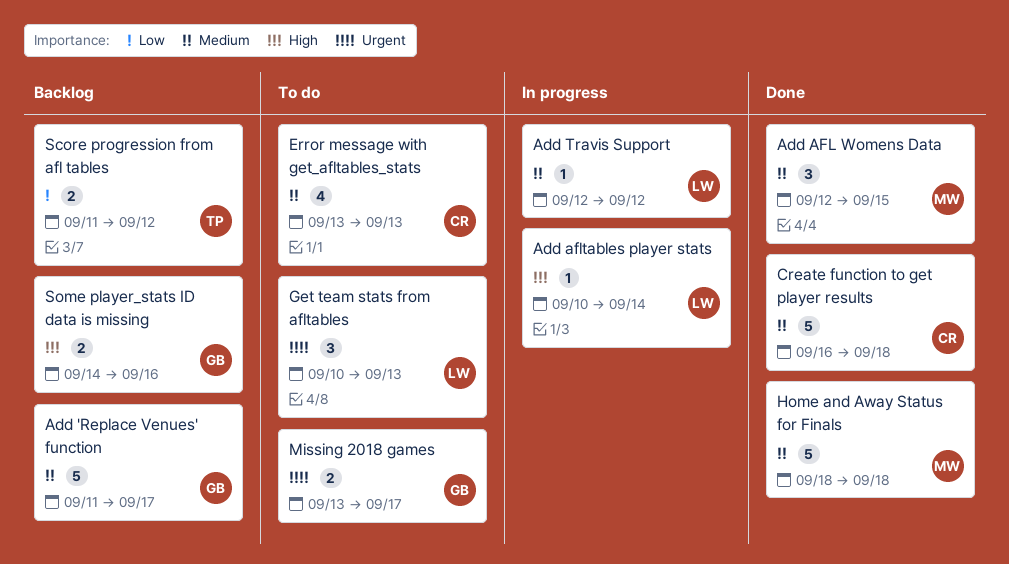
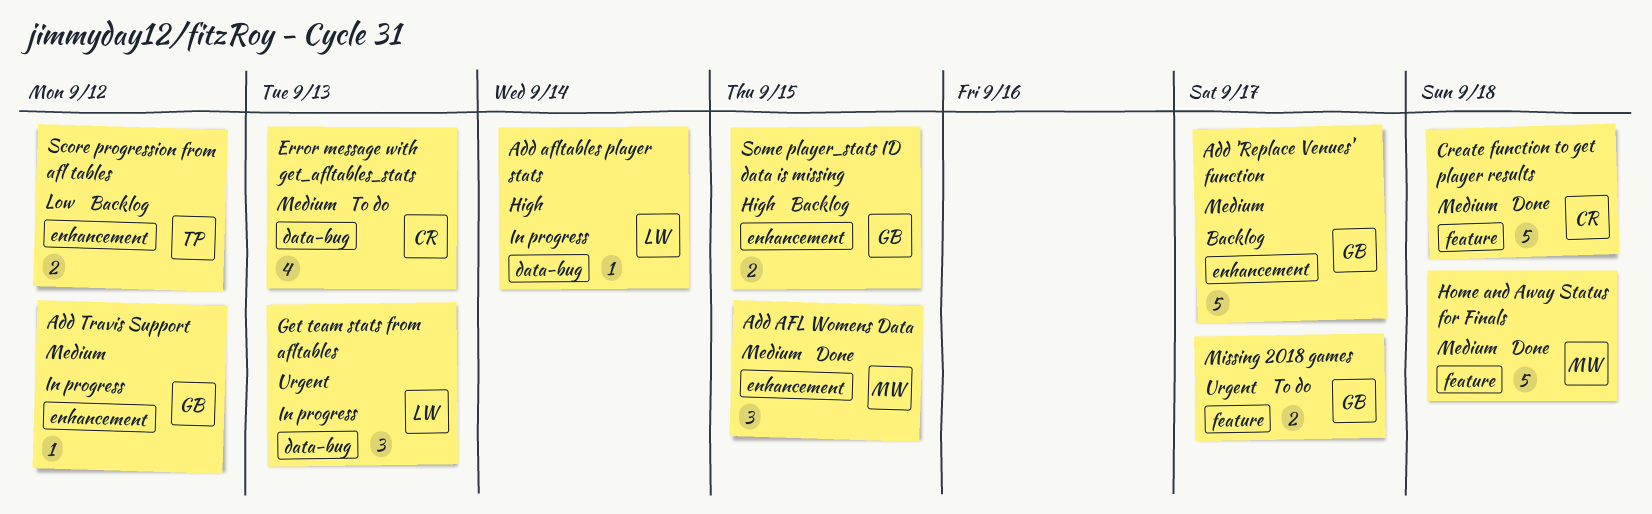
Add Travis Support, owner: LW -> GB
Get team stats from afltables, status: To do -> In progress
Some player_stats ID data is missing, due: Sep 16 -> Sep 15

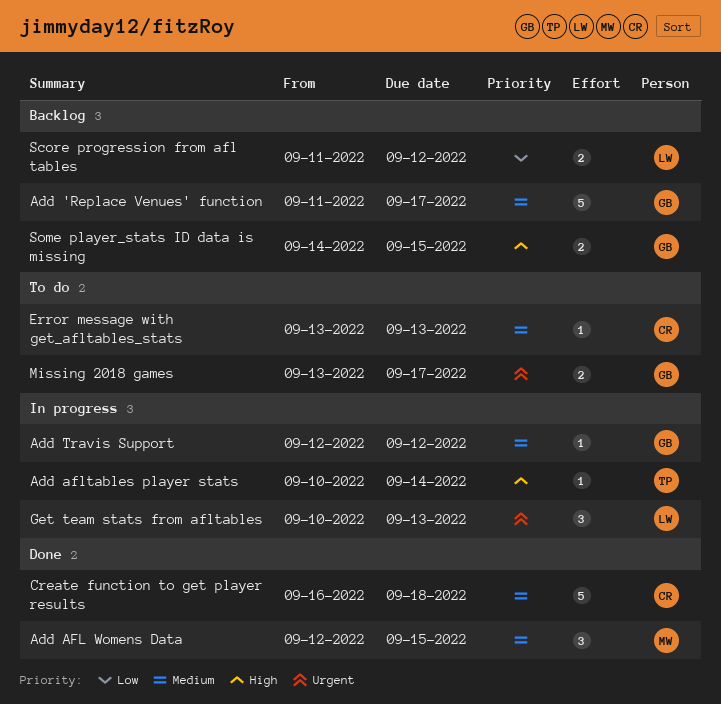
Add afltables player stats, owner: LW -> TP
Error message with get_afltables_stats, estimate: 4 -> 1
Home and Away Status for Finals: present -> none
Score progression from afl tables, owner: TP -> LW

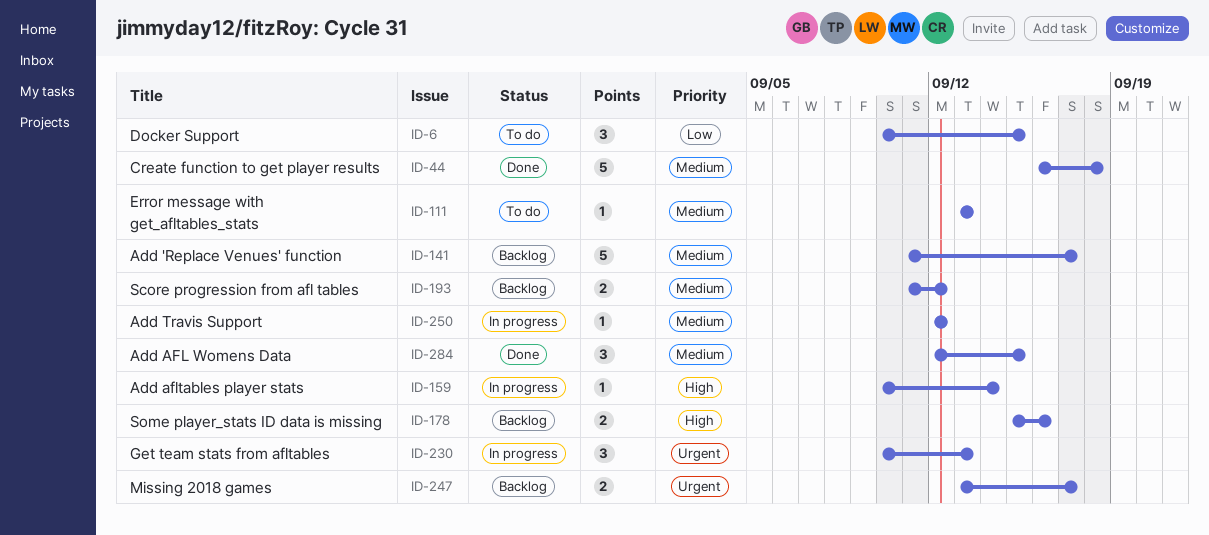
Docker Support: none -> present
Missing 2018 games, status: To do -> Backlog
Score progression from afl tables, priority: Low -> Medium
Some player_stats ID data is missing, start: Sep 14 -> Sep 15
Some player_stats ID data is missing, due: Sep 15 -> Sep 16

